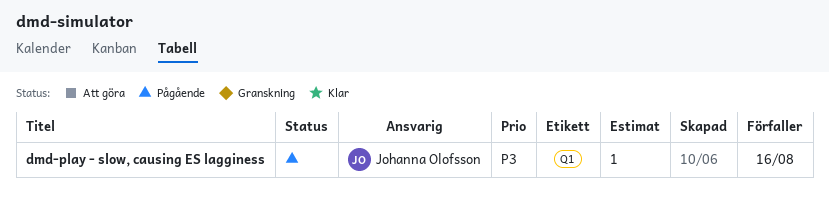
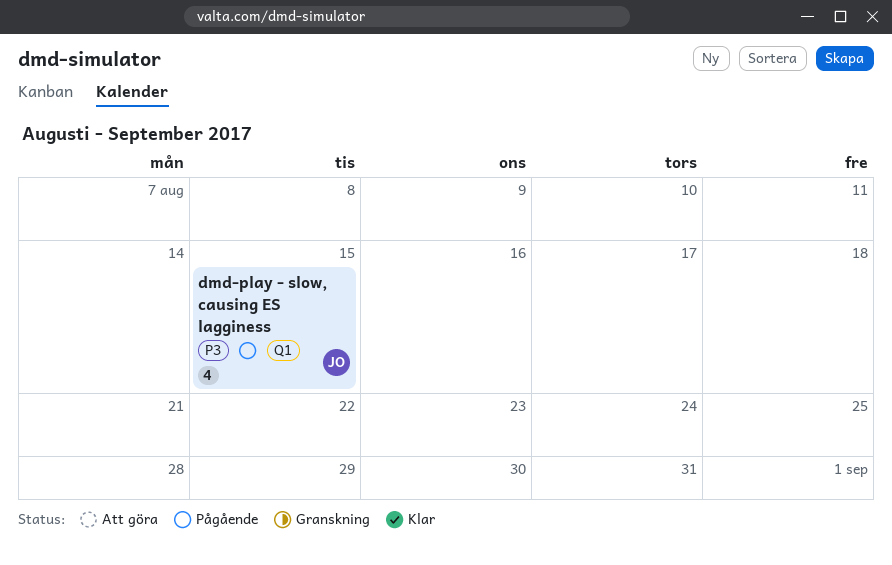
dmd-play - slow, causing ES lagginess, estimate: 1 -> 4
dmd-play - slow, causing ES lagginess, due: Aug 16 -> Aug 15

